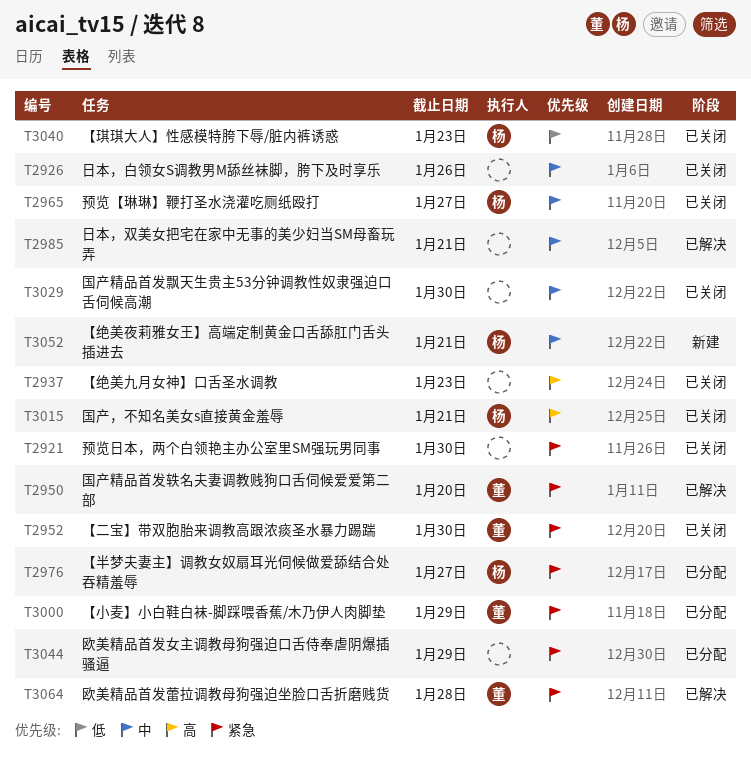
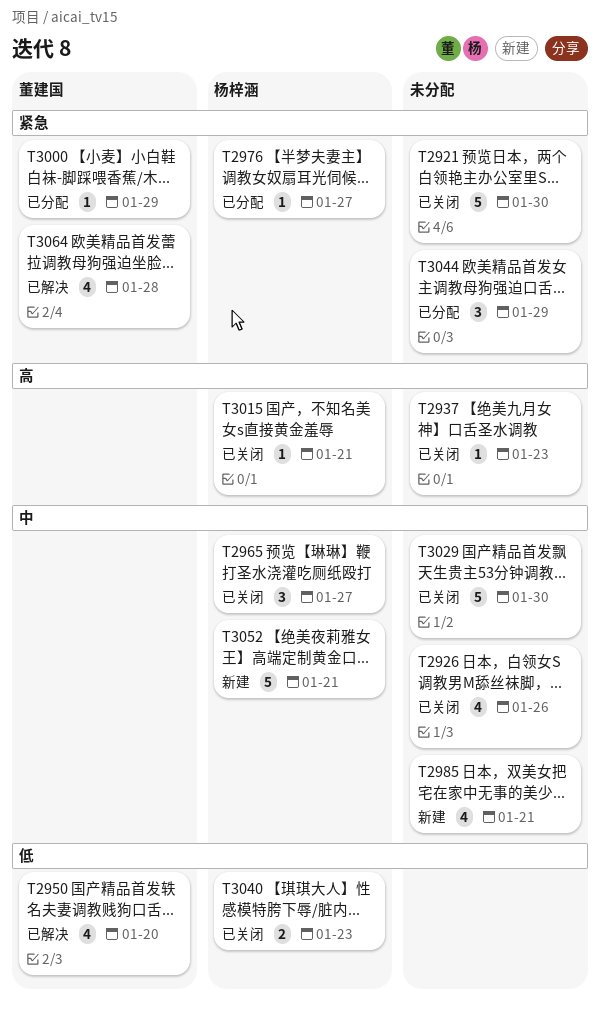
T2950, priority: 紧急 -> 低
T2952: present -> none
T2985, status: 已解决 -> 新建

